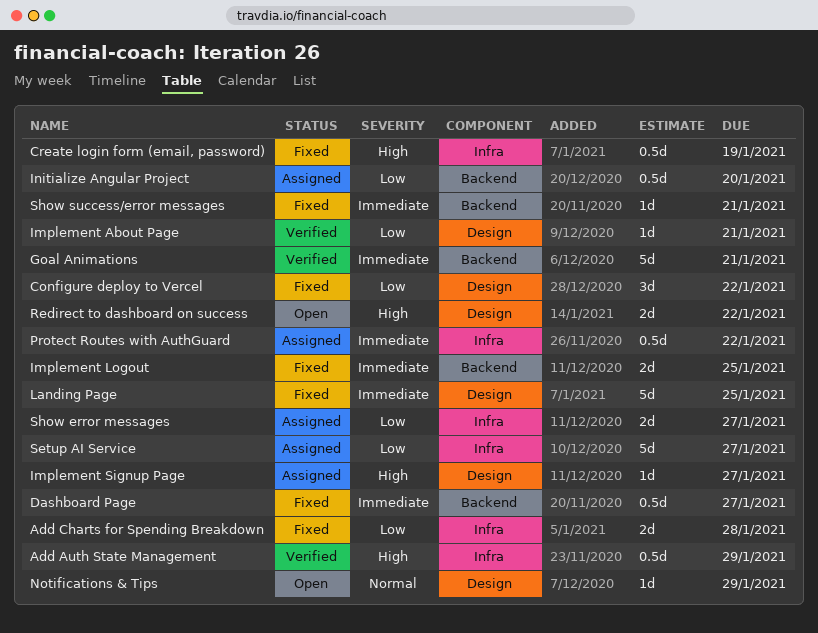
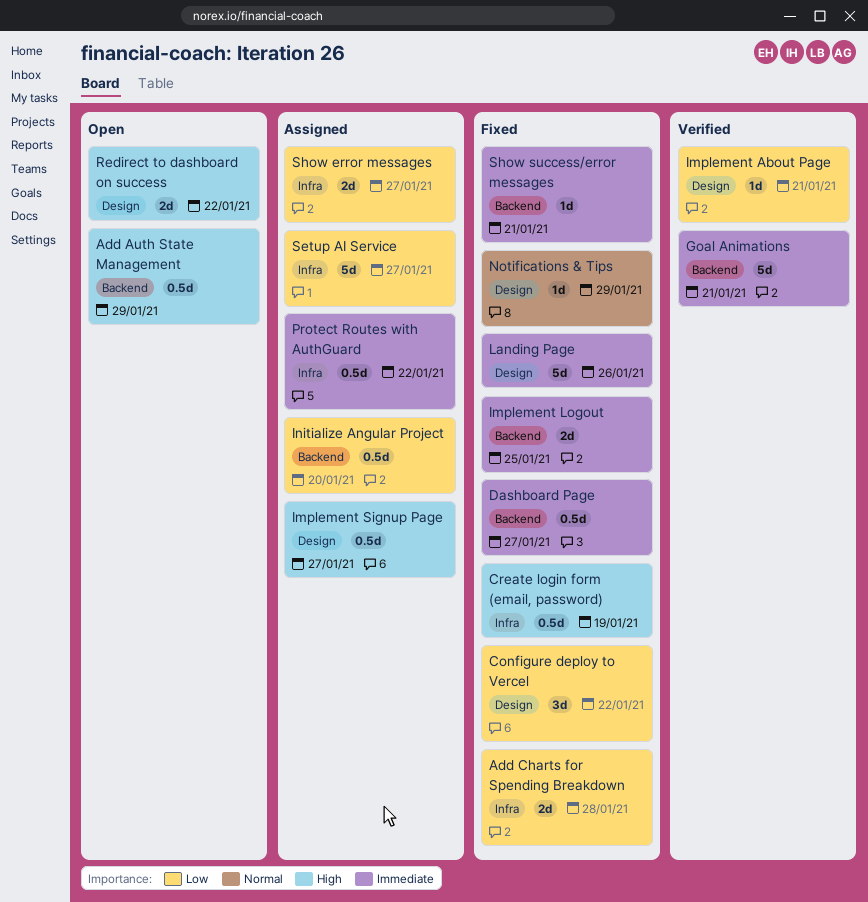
Add Auth State Management, status: Verified -> Open
Add Auth State Management, label: Infra -> Backend
Implement Signup Page, estimate: 1d -> 0.5d
Landing Page, due: Jan 25 -> Jan 26
Notifications & Tips, status: Open -> Fixed

